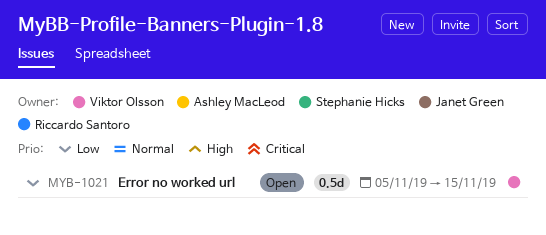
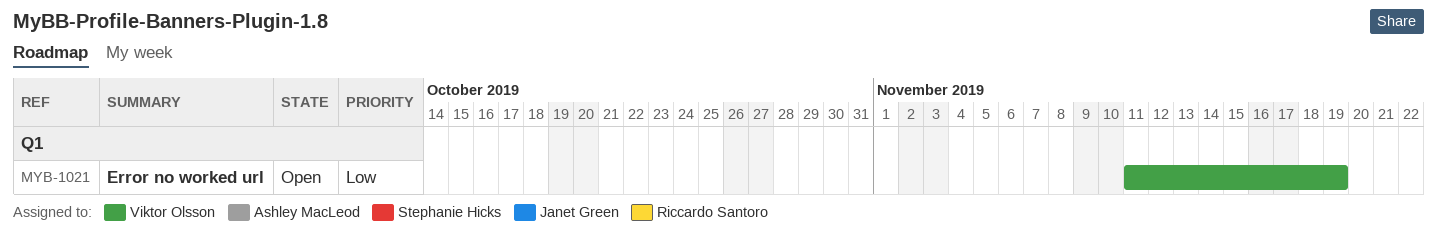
MYB-1021, start: Nov 5 -> Nov 11
MYB-1021, due: Nov 15 -> Nov 19

